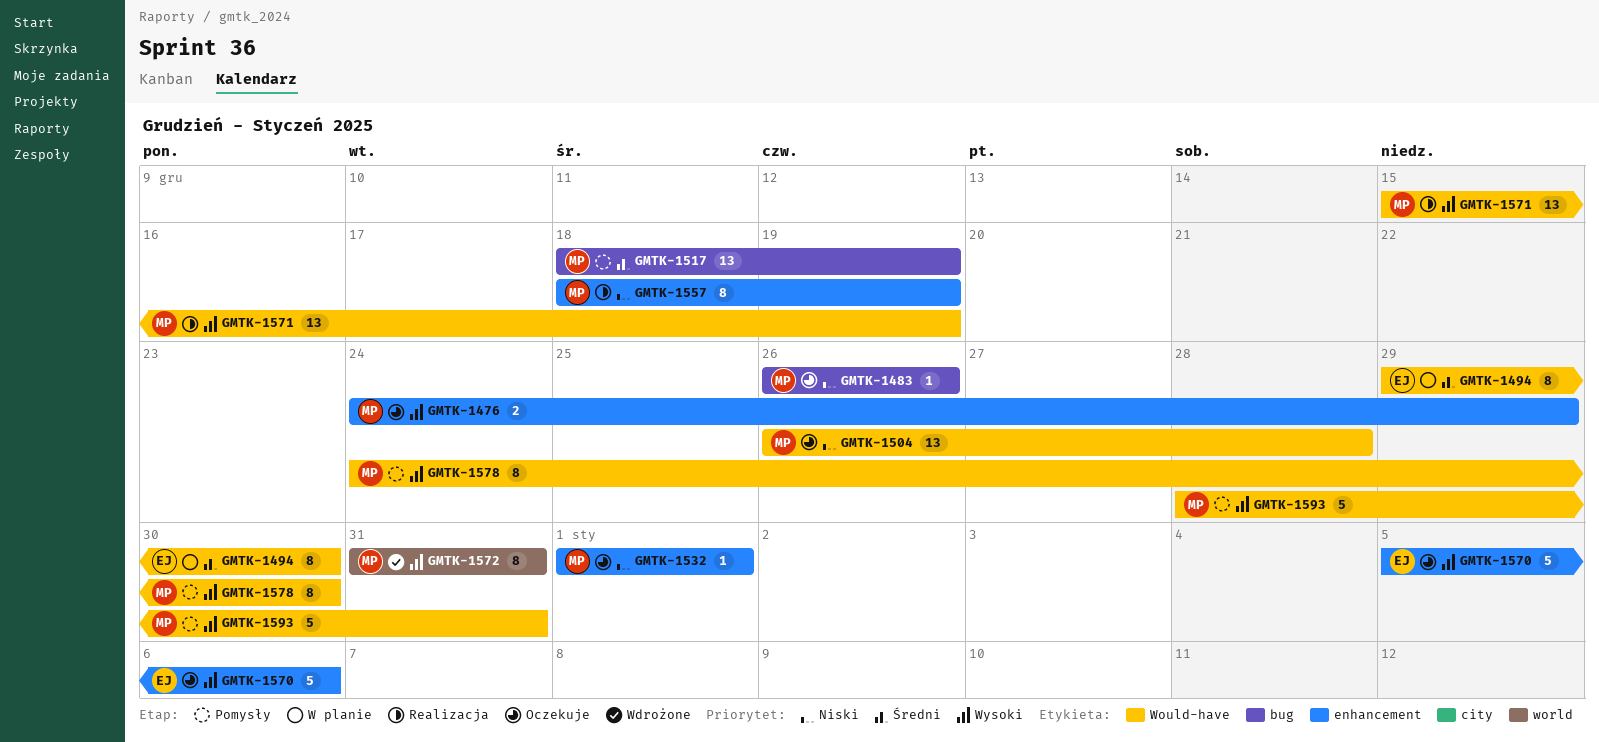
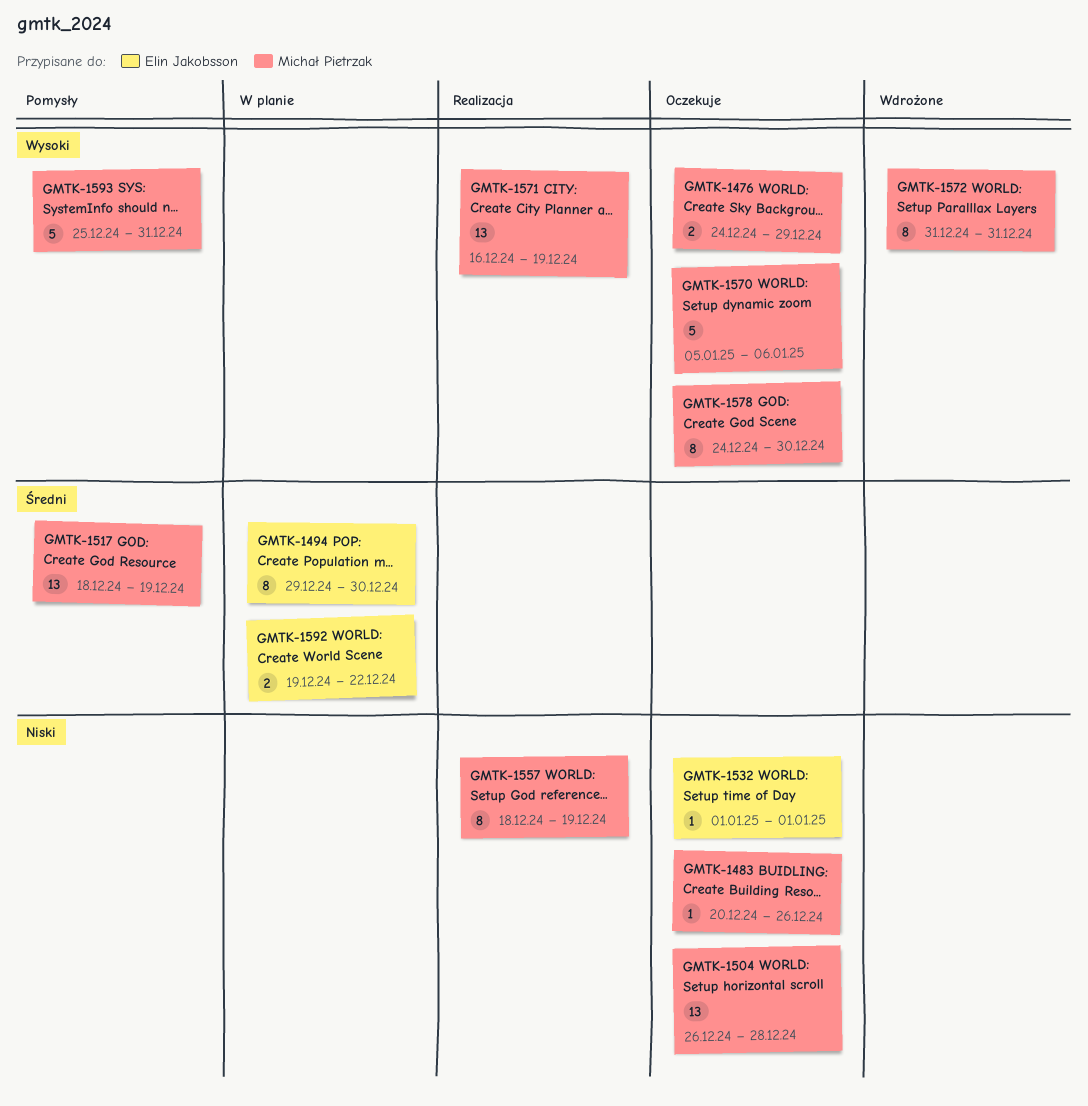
GMTK-1483, start: Dec 26 -> Dec 20
GMTK-1532, owner: Michał Pietrzak -> Elin Jakobsson
GMTK-1570, owner: Elin Jakobsson -> Michał Pietrzak
GMTK-1571, start: Dec 15 -> Dec 16
GMTK-1578, status: Pomysły -> Oczekuje
GMTK-1592: none -> present
GMTK-1593, start: Dec 28 -> Dec 25

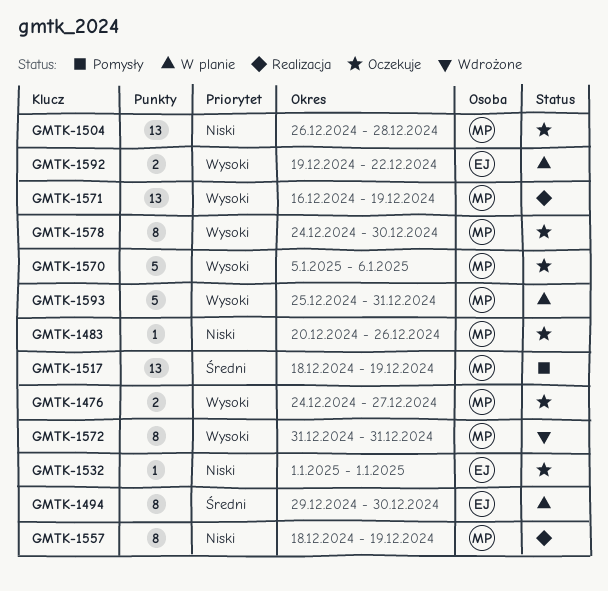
GMTK-1476, due: Dec 29 -> Dec 27
GMTK-1592, priority: Średni -> Wysoki
GMTK-1593, status: Pomysły -> W planie

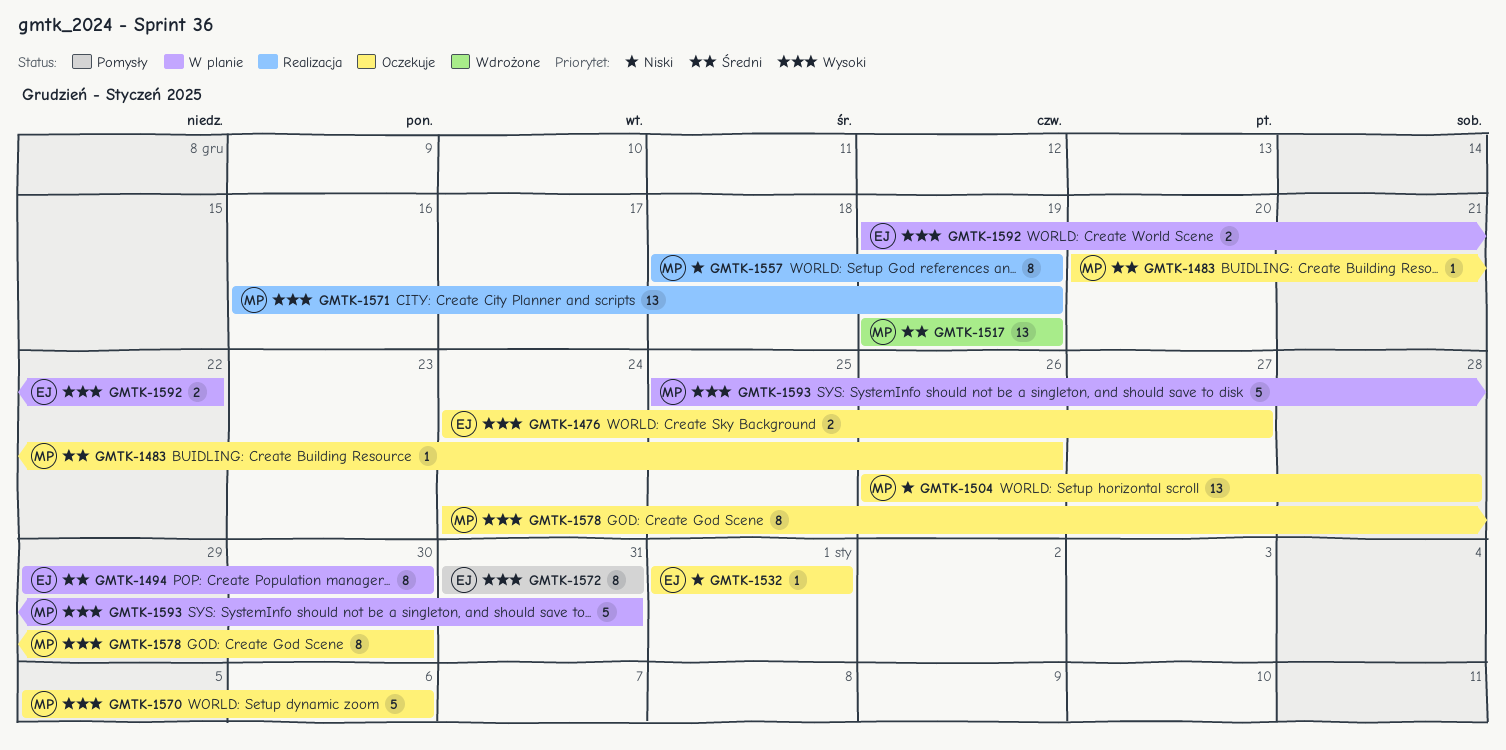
GMTK-1476, owner: MP -> EJ
GMTK-1483, priority: Niski -> Średni
GMTK-1517, status: Pomysły -> Wdrożone
GMTK-1517, start: Dec 18 -> Dec 19
GMTK-1572, status: Wdrożone -> Pomysły
GMTK-1572, owner: MP -> EJ

